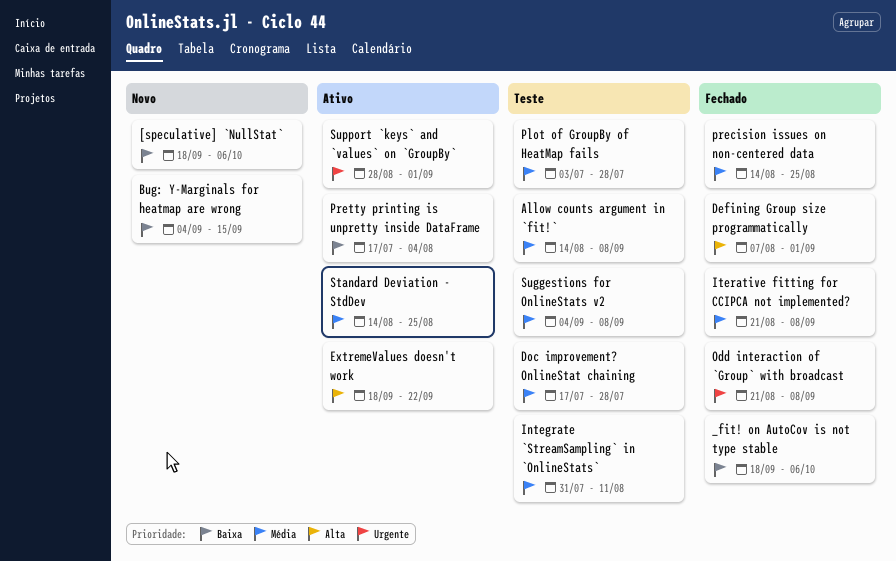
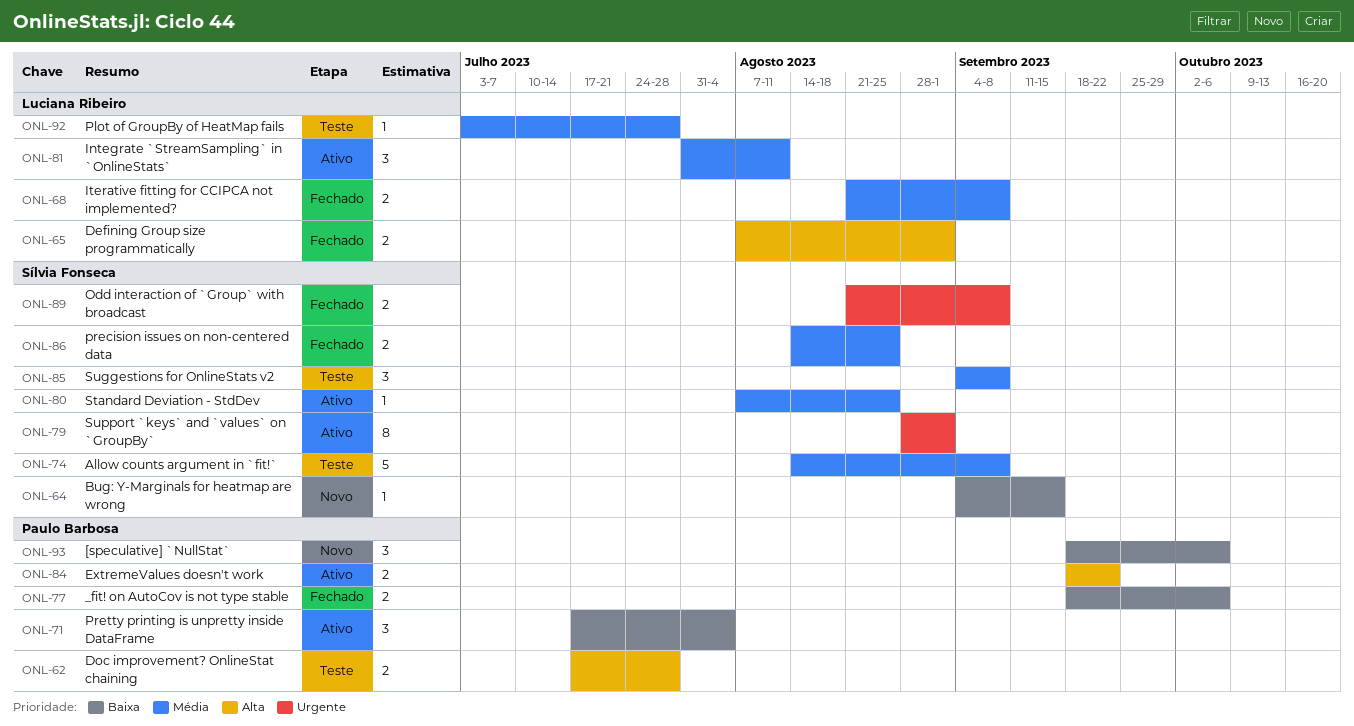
Doc improvement? OnlineStat chaining, priority: Média -> Alta
Integrate `StreamSampling` in `OnlineStats`, status: Teste -> Ativo
Standard Deviation - StdDev, start: Aug 14 -> Aug 7

